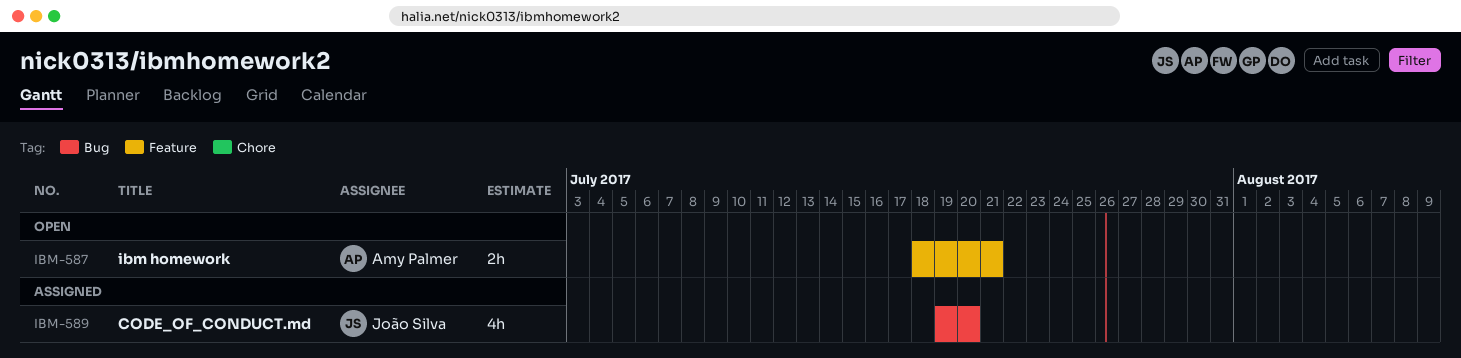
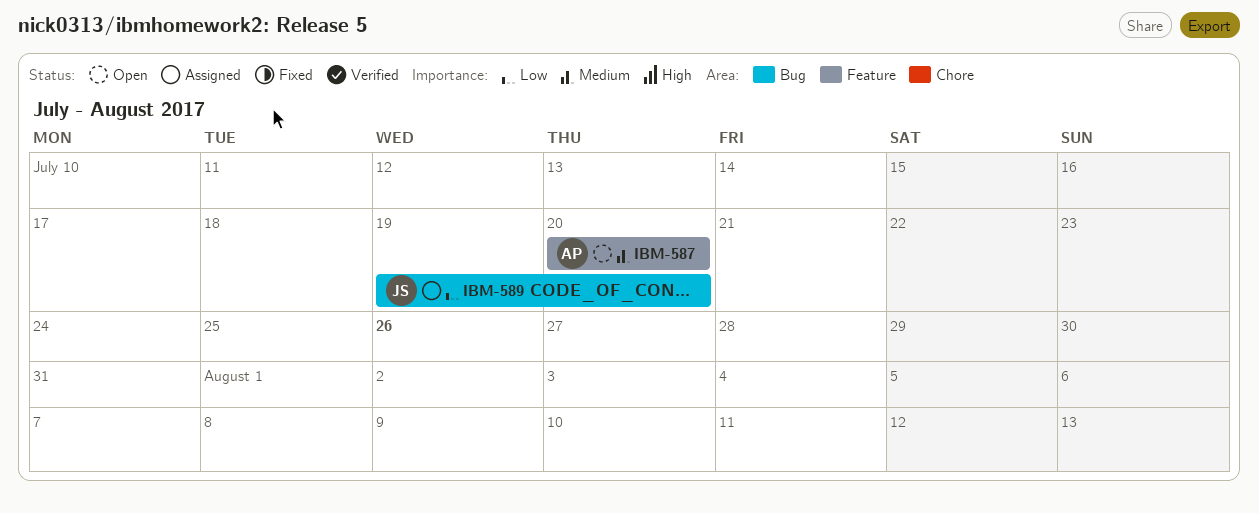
IBM-587, start: Jul 18 -> Jul 20
IBM-587, due: Jul 21 -> Jul 20

